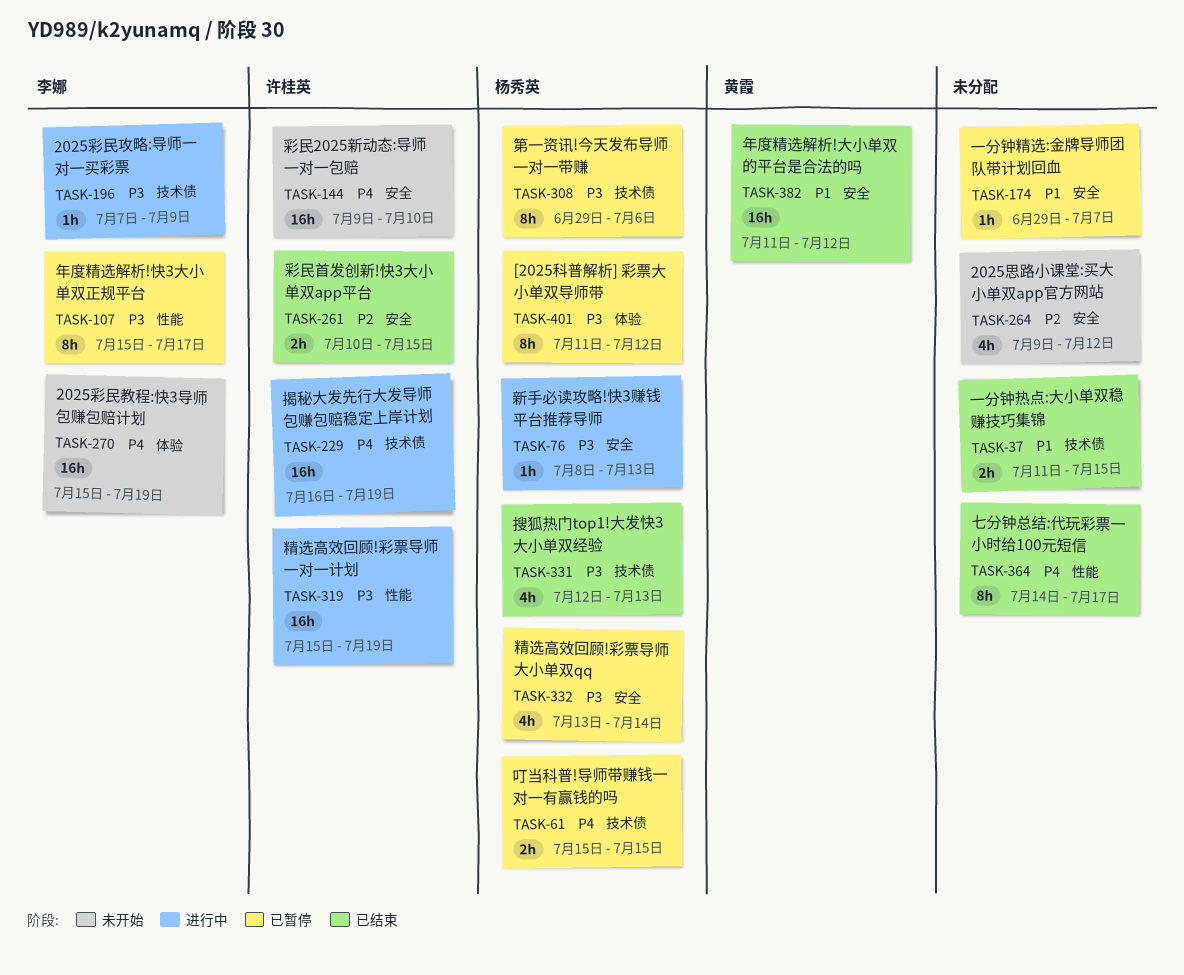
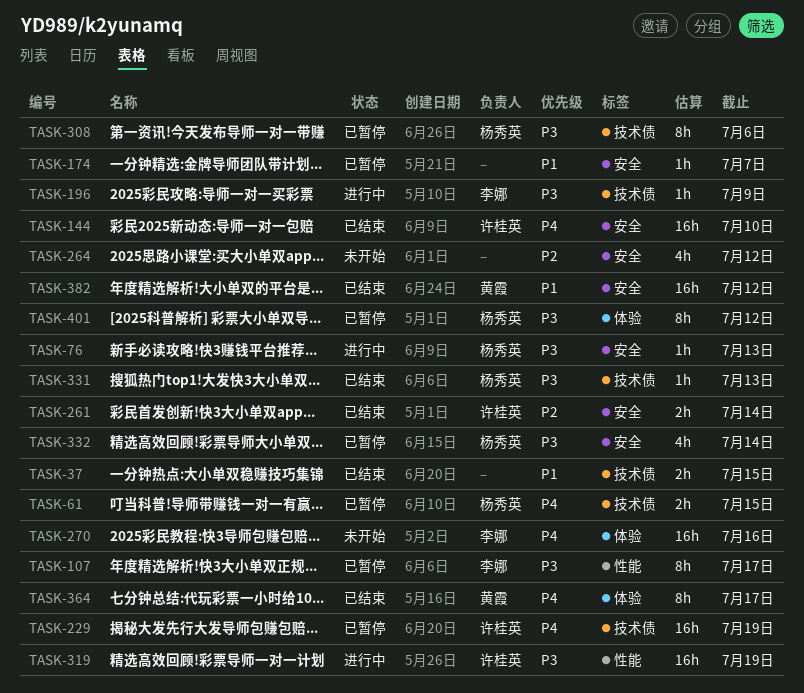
TASK-144, status: 未开始 -> 已结束
TASK-229, status: 进行中 -> 已暂停
TASK-261, due: Jul 15 -> Jul 14
TASK-270, due: Jul 19 -> Jul 16
TASK-331, estimate: 4h -> 1h
TASK-364, owner: none -> 黄霞
TASK-364, label: 性能 -> 体验

